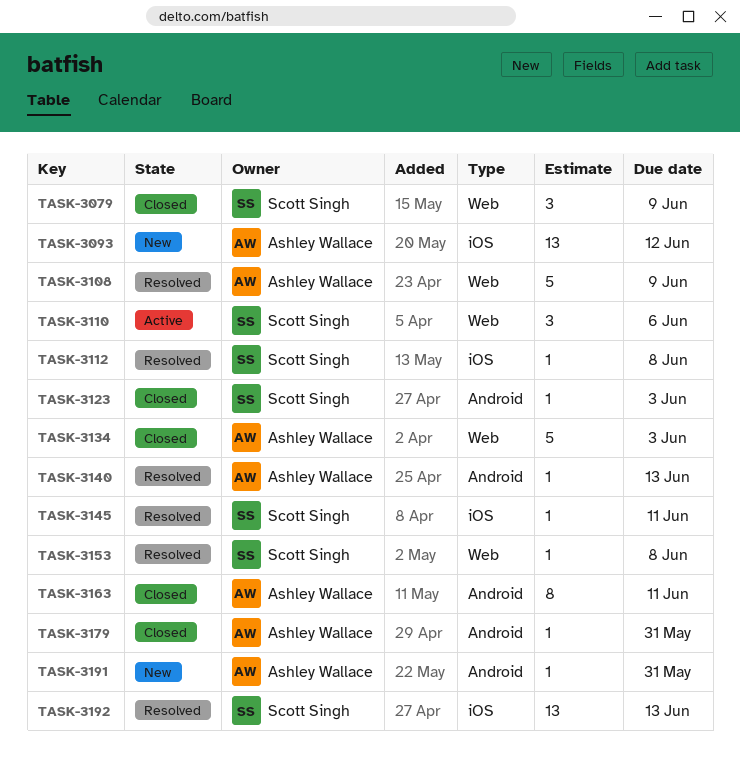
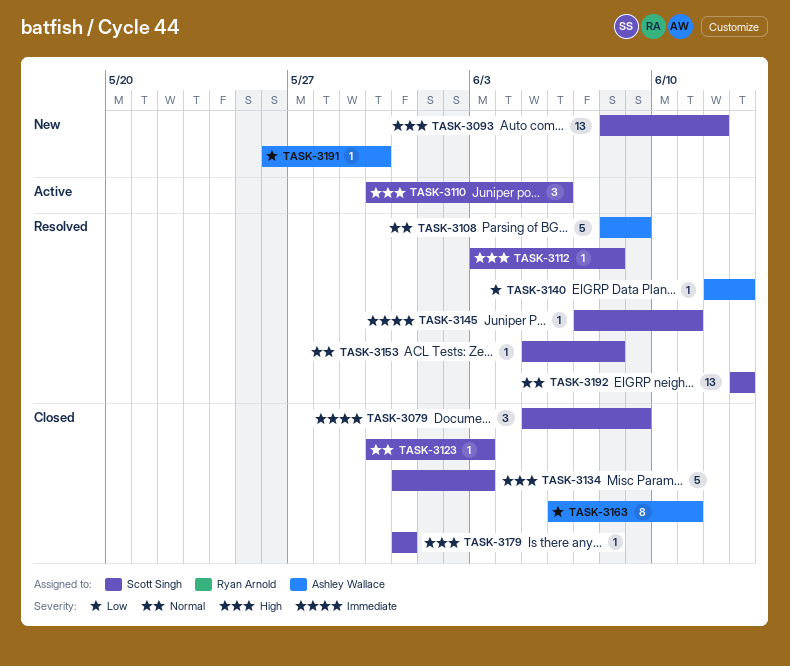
TASK-3093, owner: Ashley Wallace -> Scott Singh
TASK-3134, owner: Ashley Wallace -> Scott Singh
TASK-3179, owner: Ashley Wallace -> Scott Singh
TASK-3191, due: May 31 -> May 30

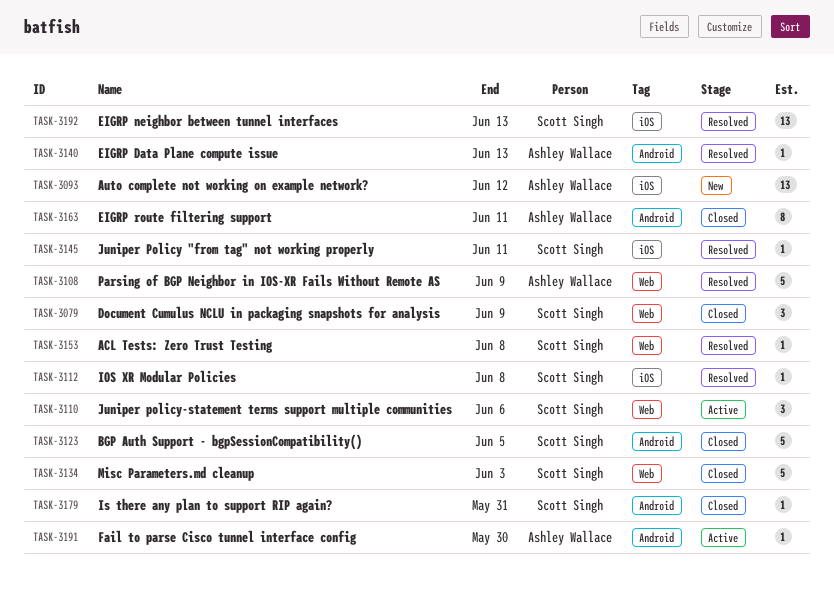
TASK-3093, owner: Scott Singh -> Ashley Wallace
TASK-3123, estimate: 1 -> 5
TASK-3123, due: Jun 3 -> Jun 5
TASK-3191, status: New -> Active

